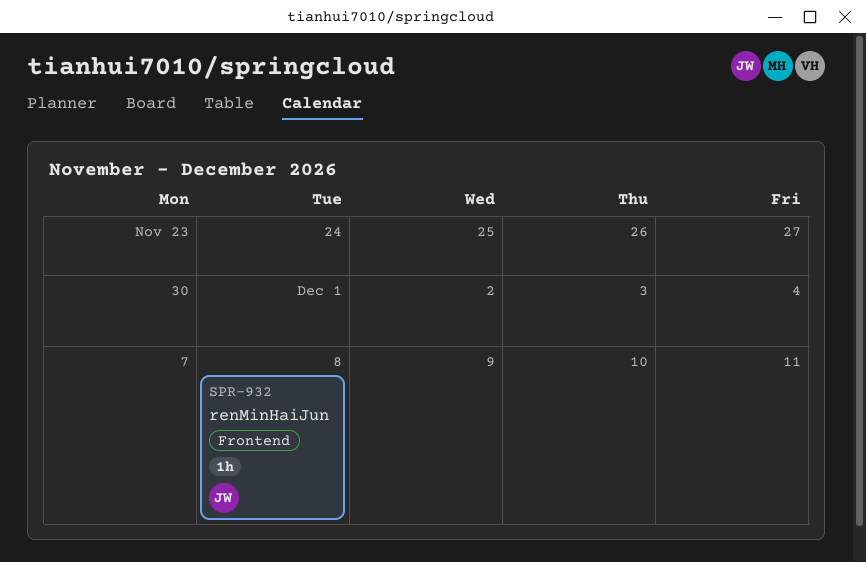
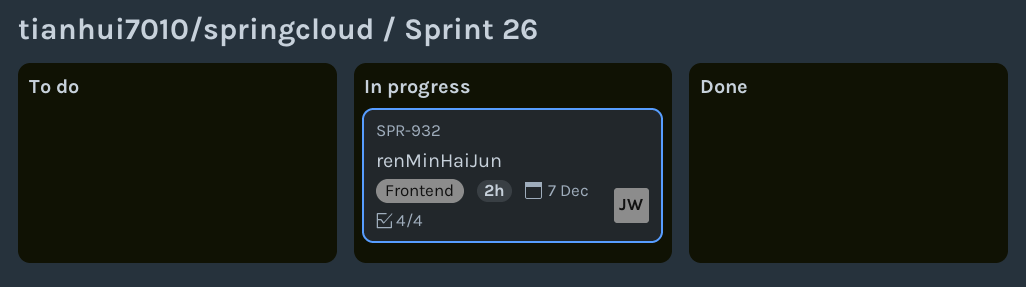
SPR-932, estimate: 1h -> 2h
SPR-932, due: Dec 8 -> Dec 7

